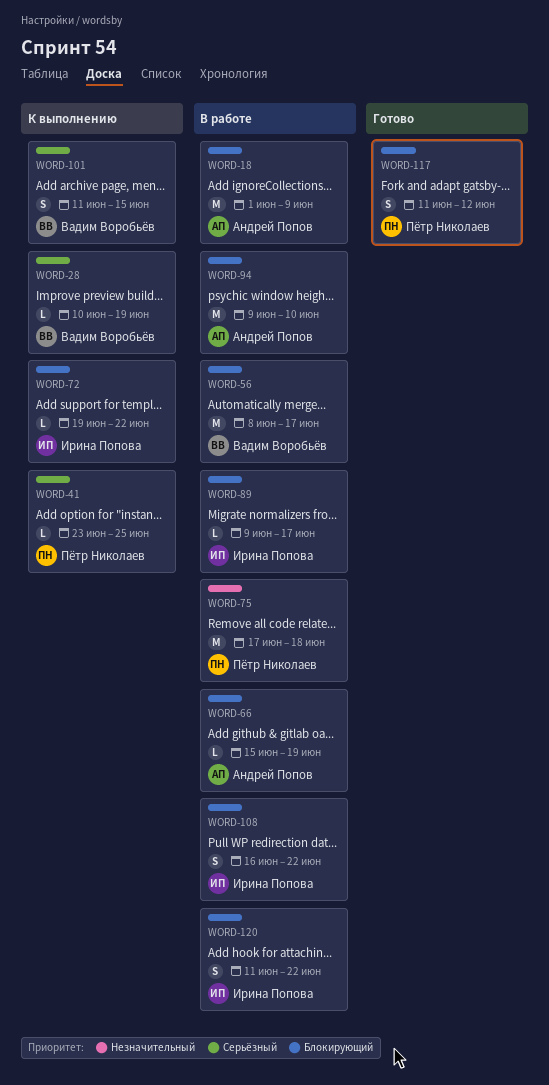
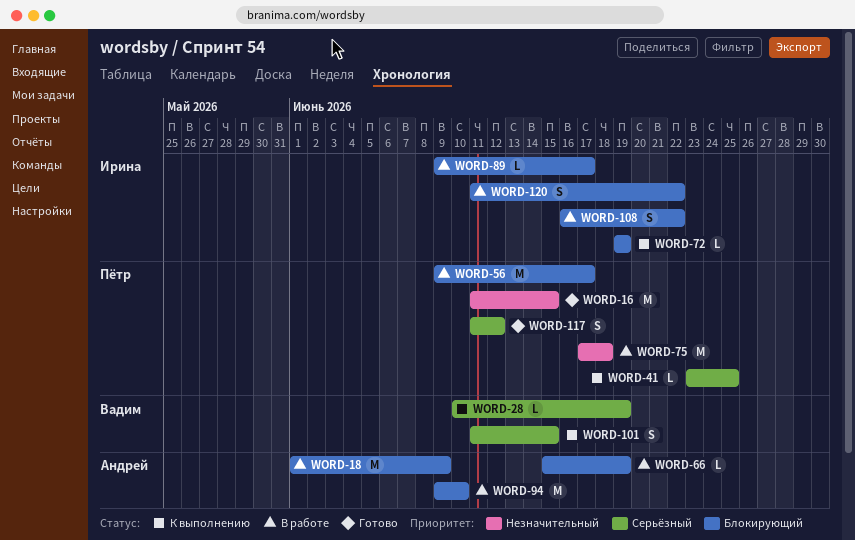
WORD-16: none -> present
WORD-56, owner: Вадим Воробьёв -> Пётр Николаев
WORD-56, start: Jun 8 -> Jun 9
WORD-72, due: Jun 22 -> Jun 19
WORD-117, priority: Блокирующий -> Серьёзный

